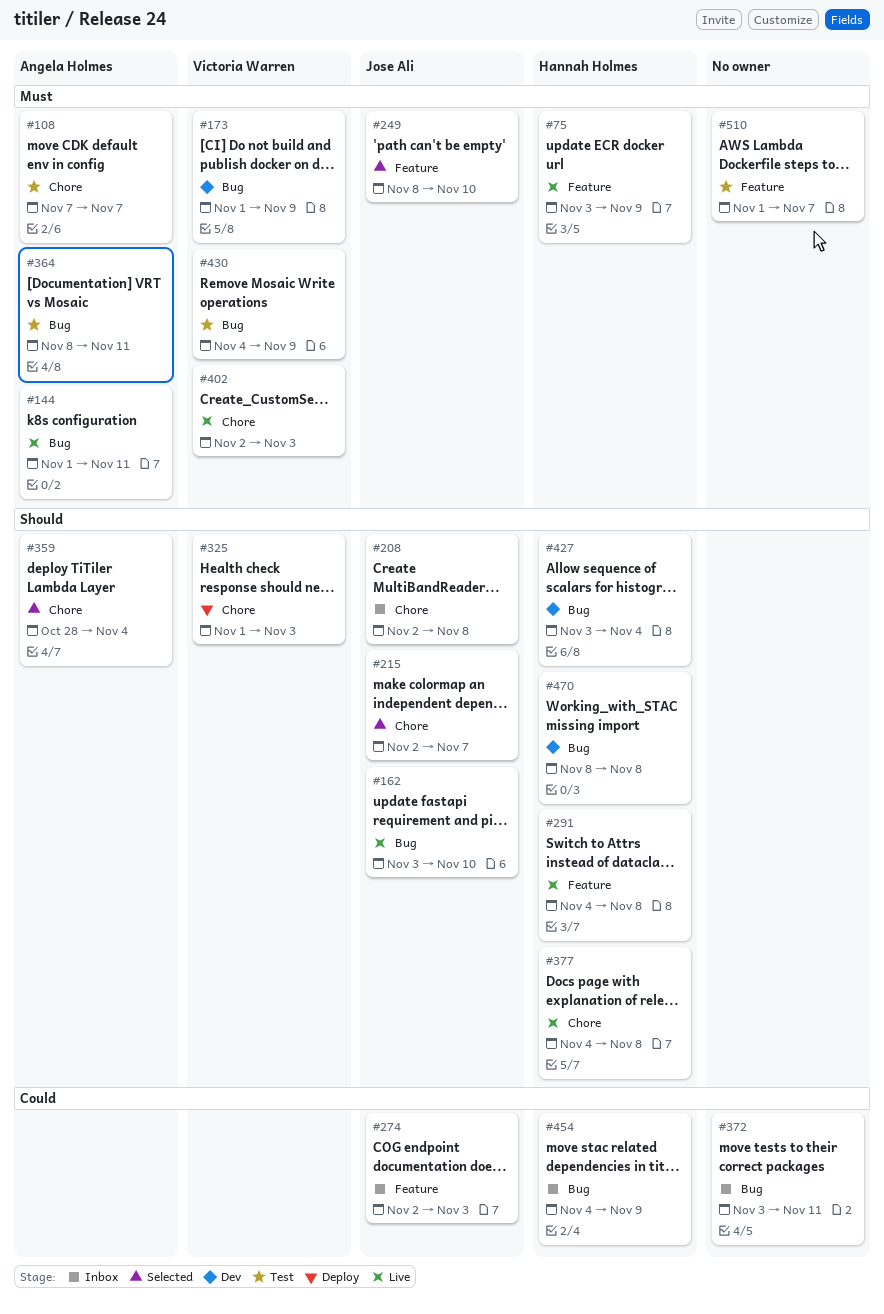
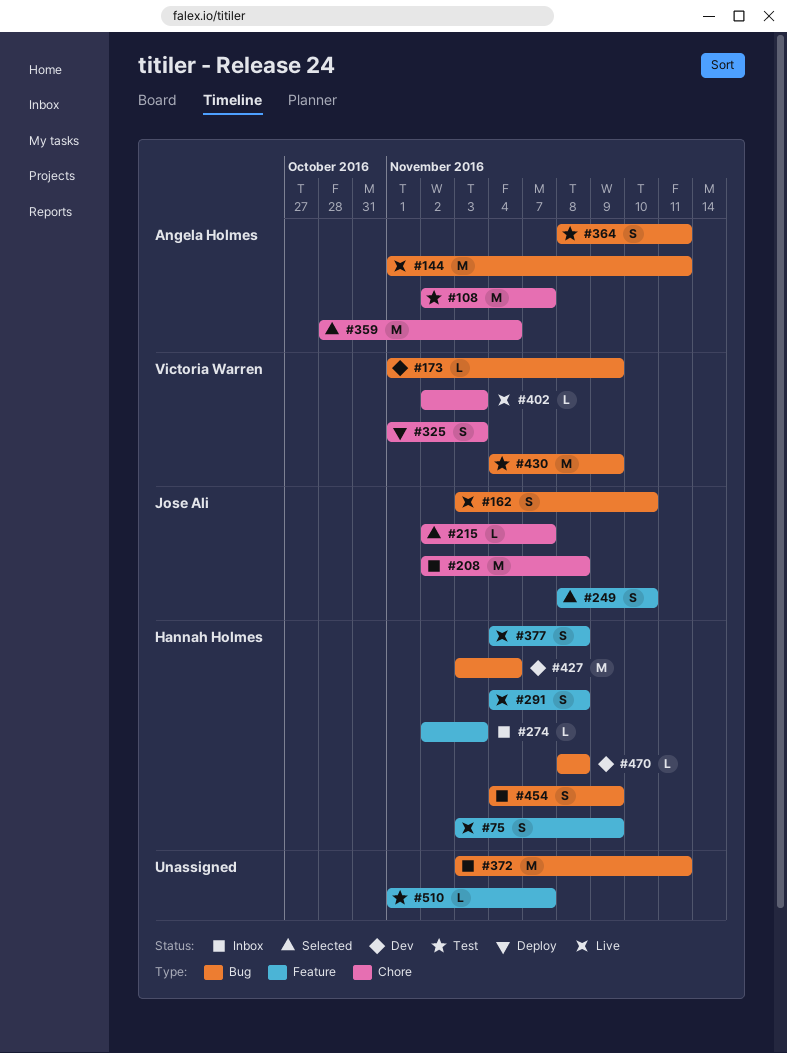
#108, start: Nov 7 -> Nov 2
#274, owner: Jose Ali -> Hannah Holmes
#377, label: Chore -> Feature

